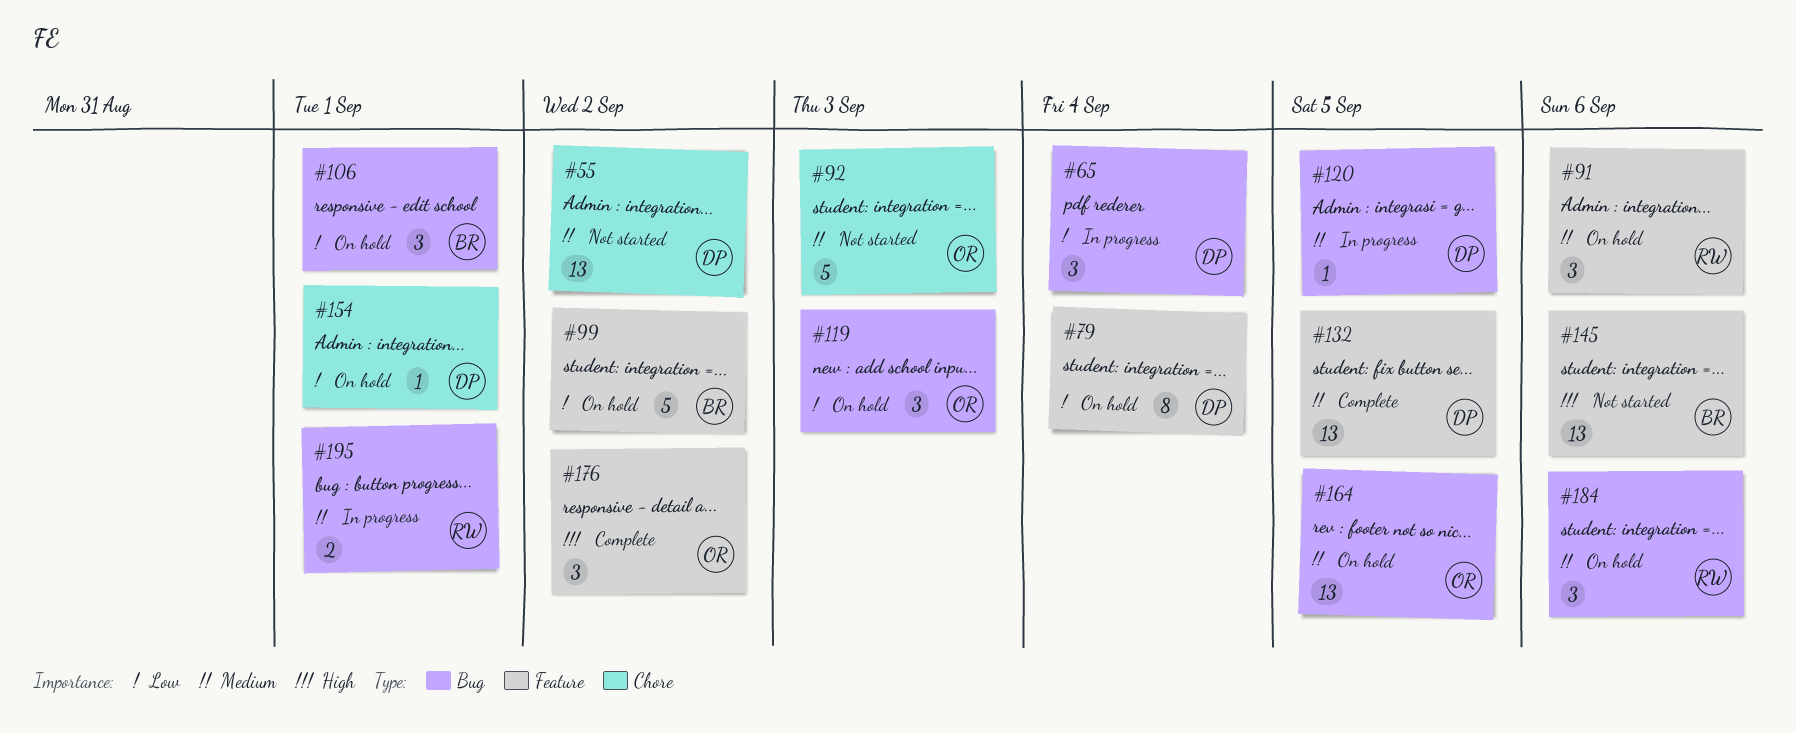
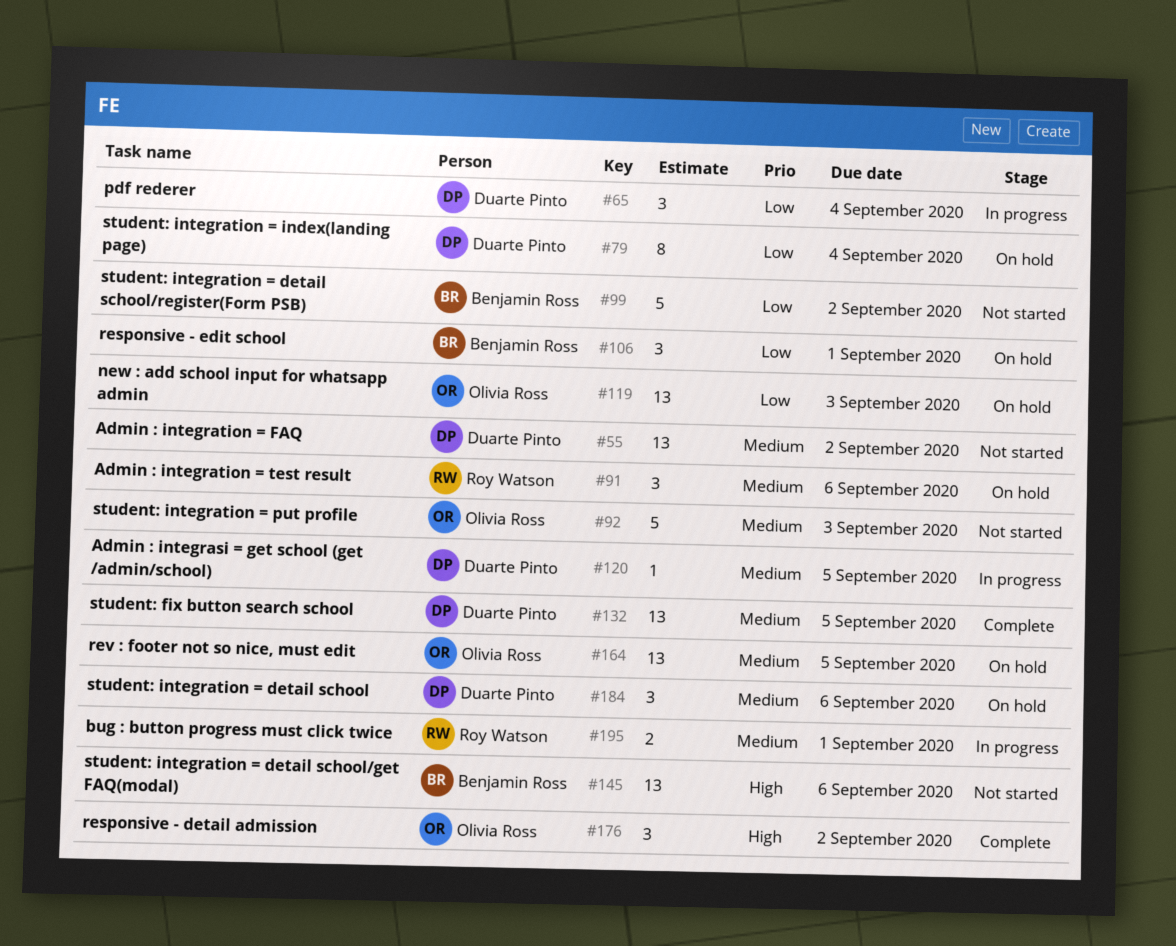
#99, status: On hold -> Not started
#119, estimate: 3 -> 13
#154: present -> none
#184, owner: Roy Watson -> Duarte Pinto

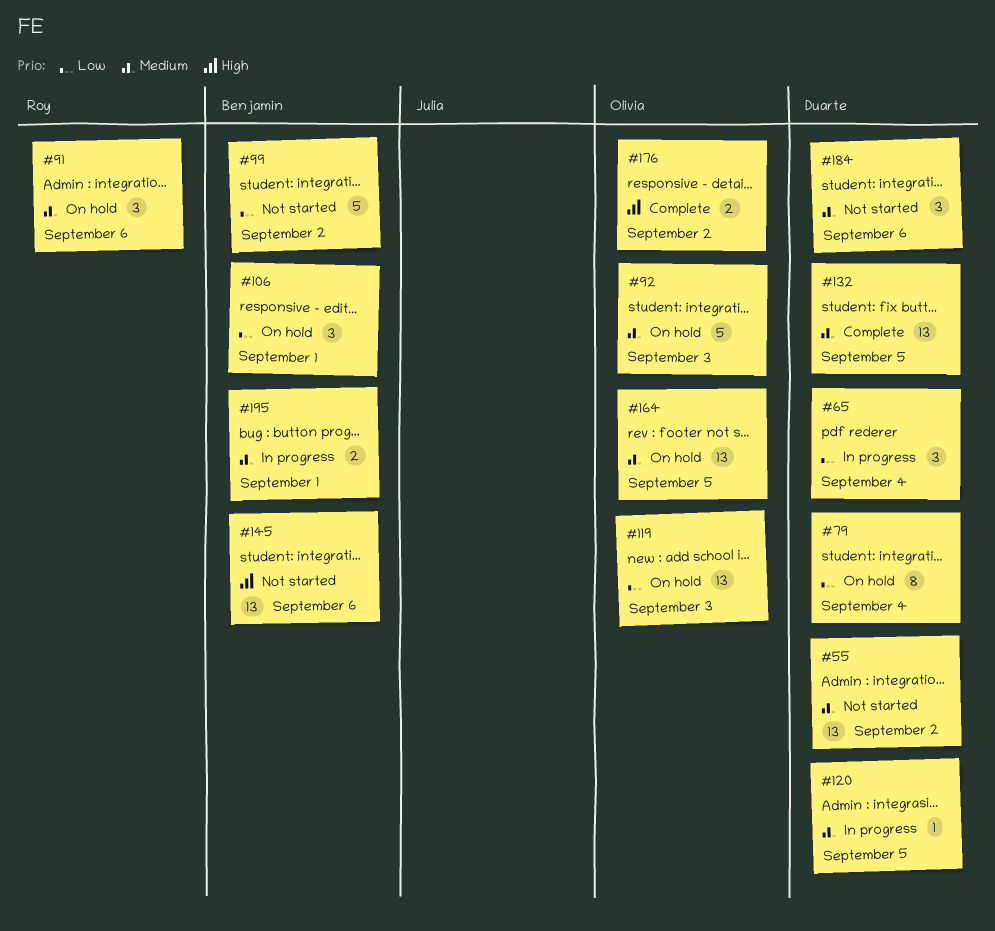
#92, status: Not started -> On hold
#176, estimate: 3 -> 2
#184, status: On hold -> Not started
#195, owner: Roy Watson -> Benjamin Ross

